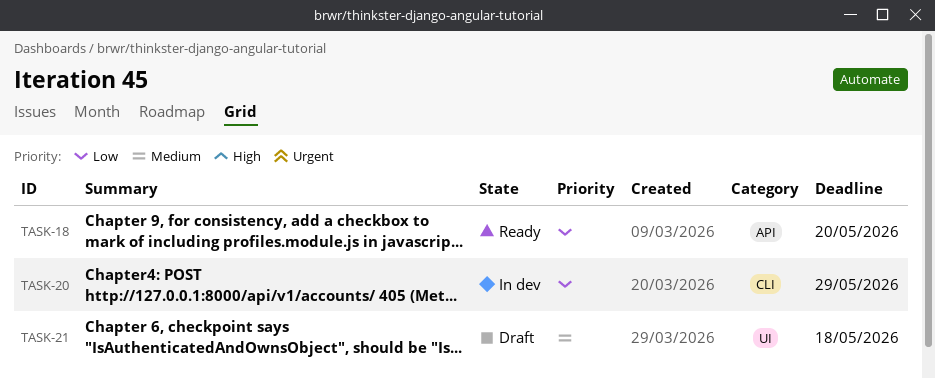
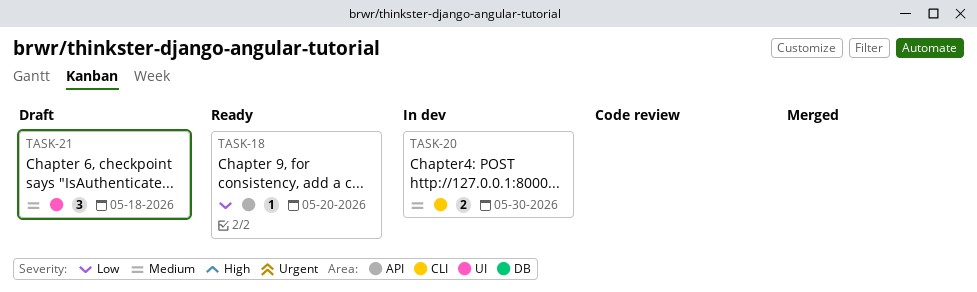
TASK-20, priority: Low -> Medium
TASK-20, due: May 29 -> May 30

